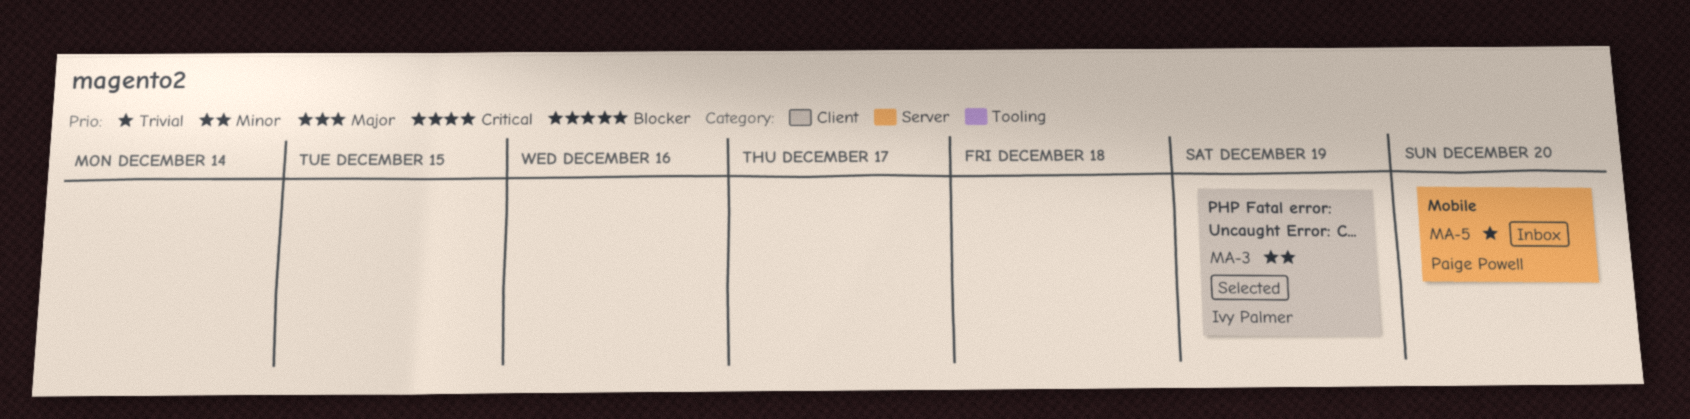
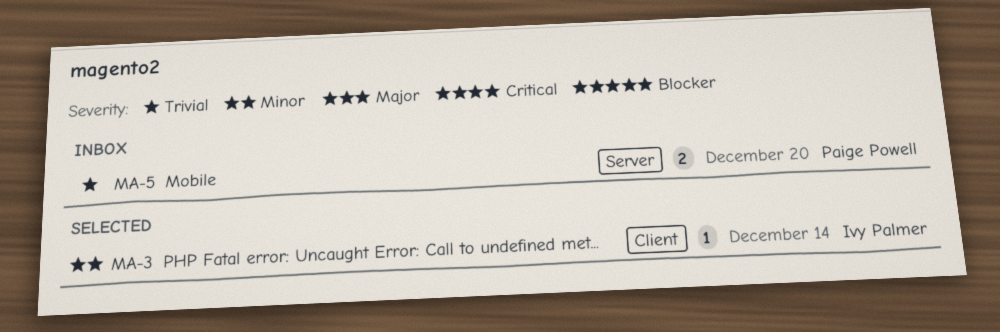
MA-3, due: Dec 19 -> Dec 14

